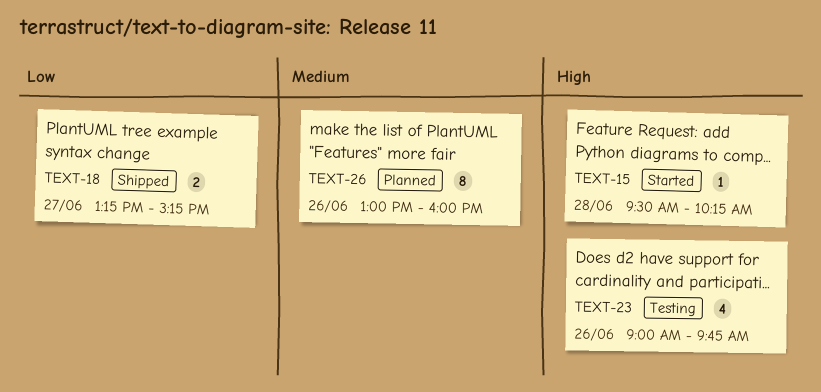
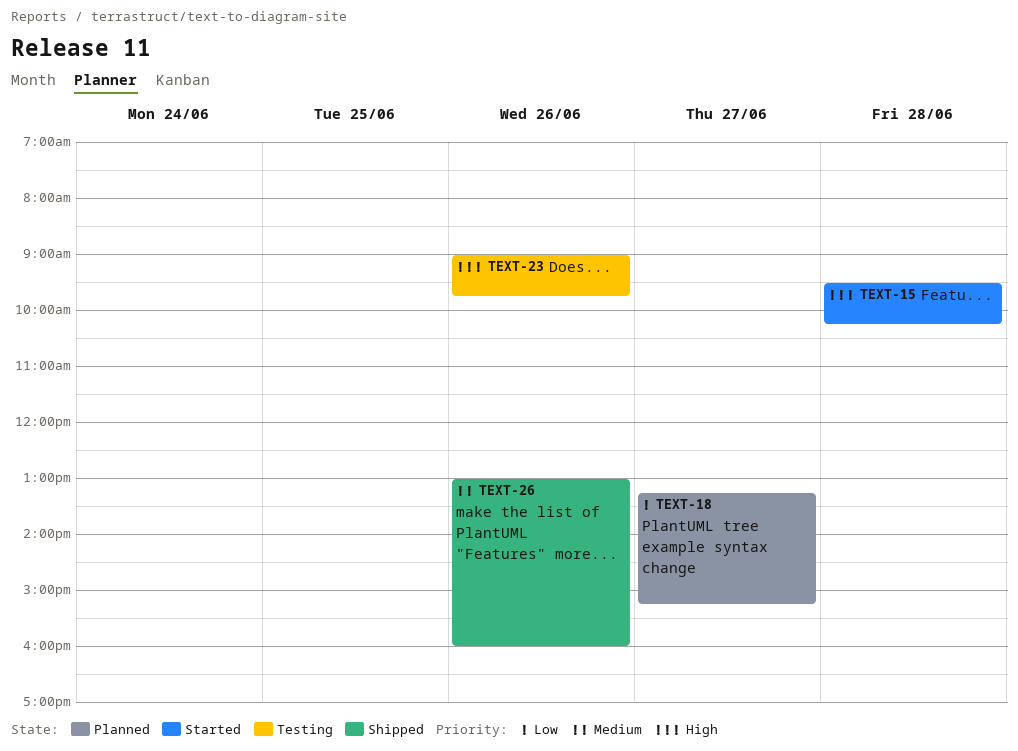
TEXT-18, status: Shipped -> Planned
TEXT-26, status: Planned -> Shipped

